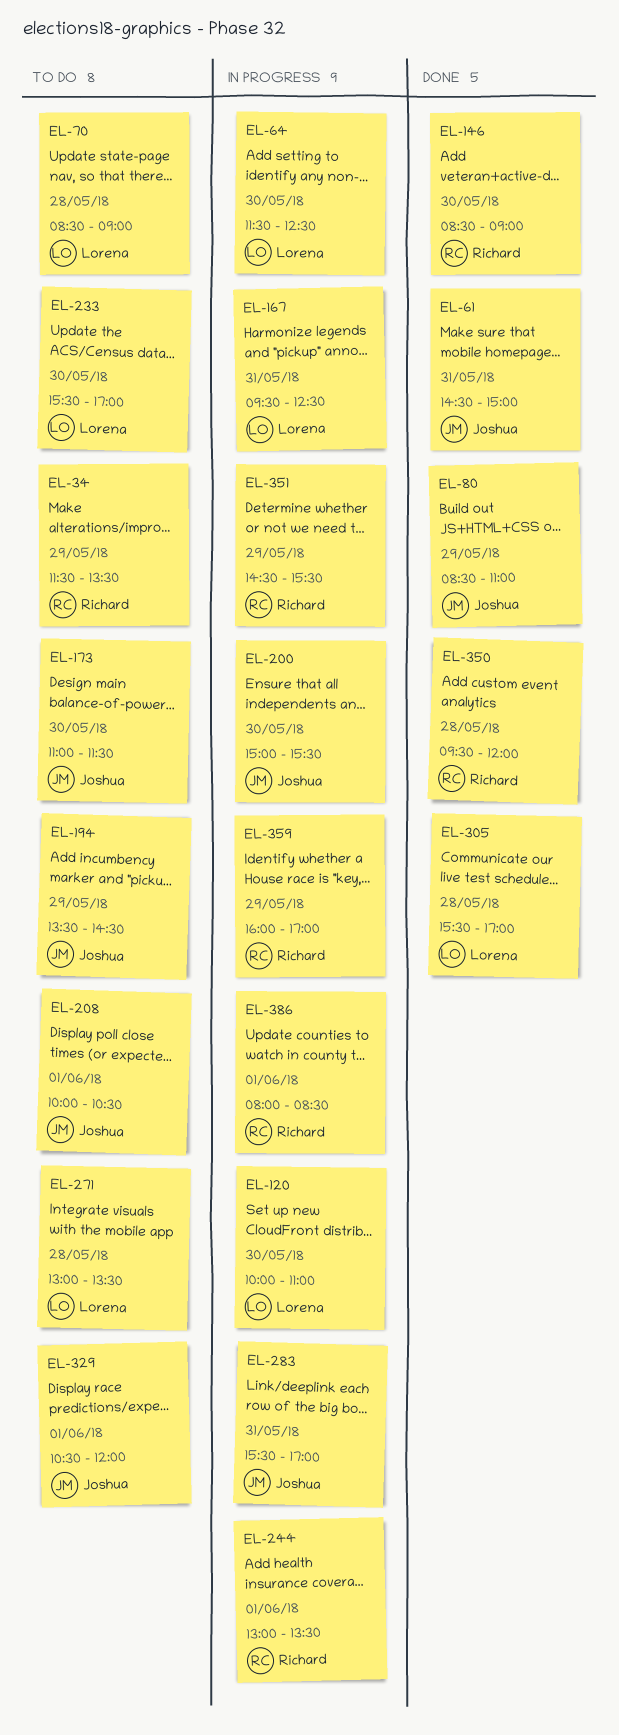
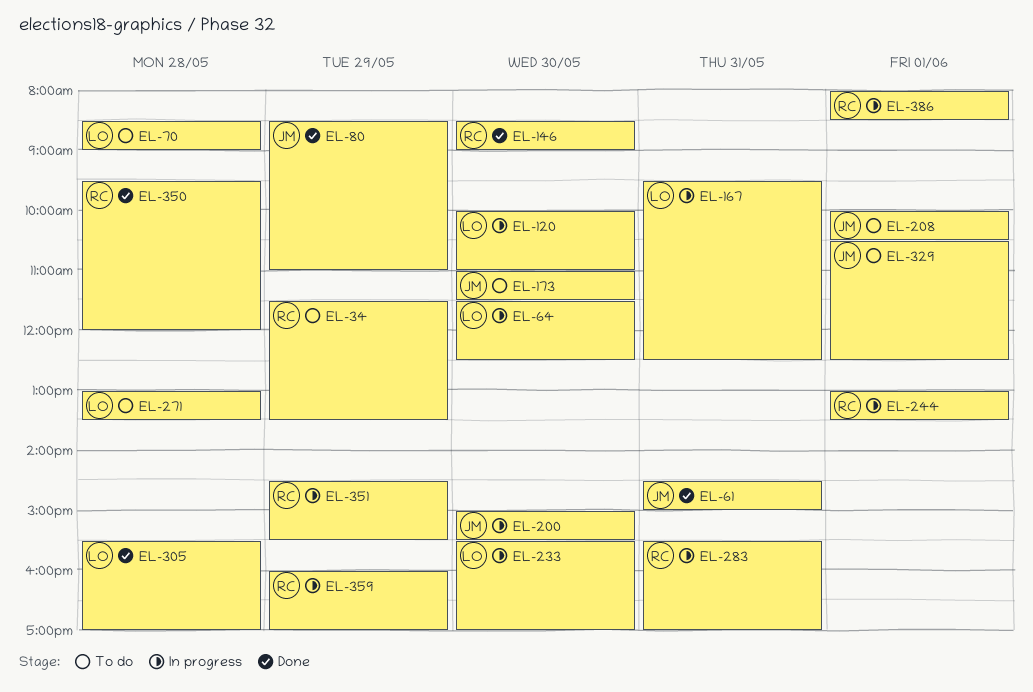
EL-194: present -> none
EL-233, status: To do -> In progress
EL-283, owner: Joshua -> Richard
EL-329, ends: 12:00 -> 12:30

